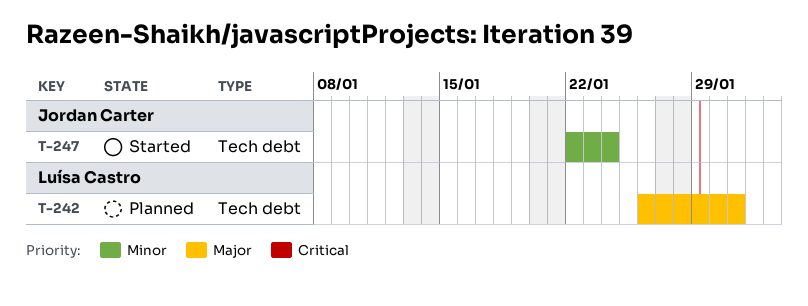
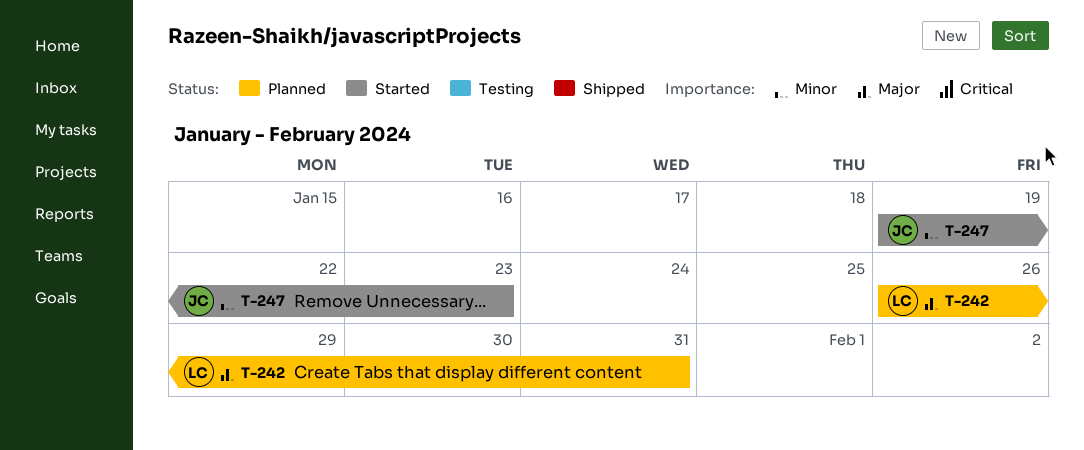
T-247, start: Jan 22 -> Jan 19
T-247, due: Jan 24 -> Jan 23

